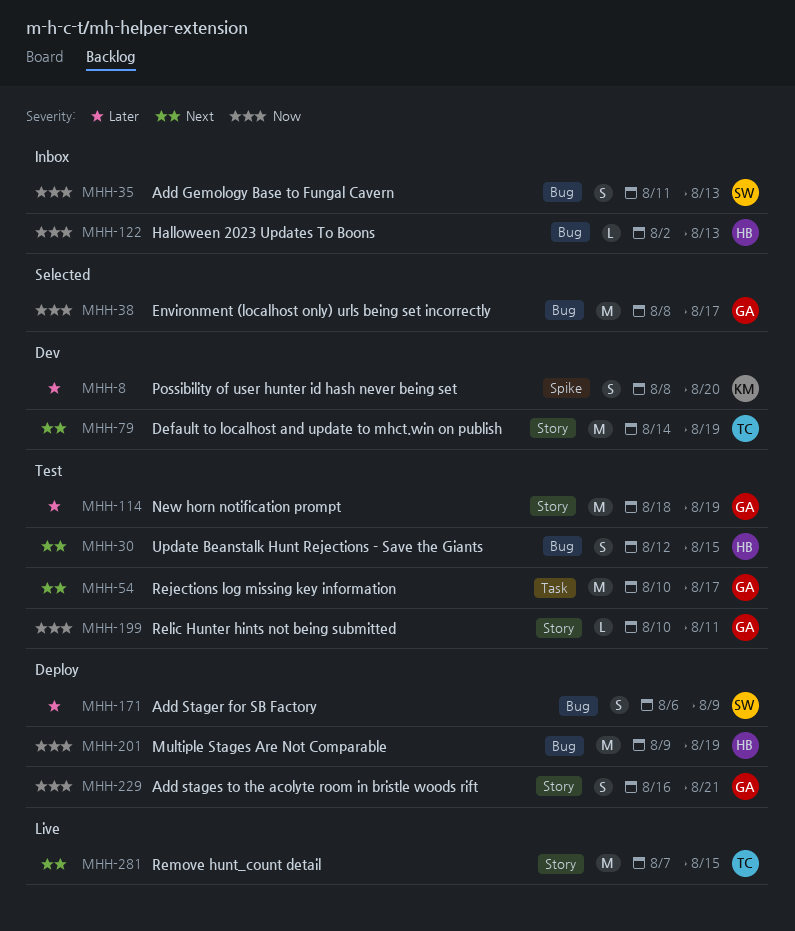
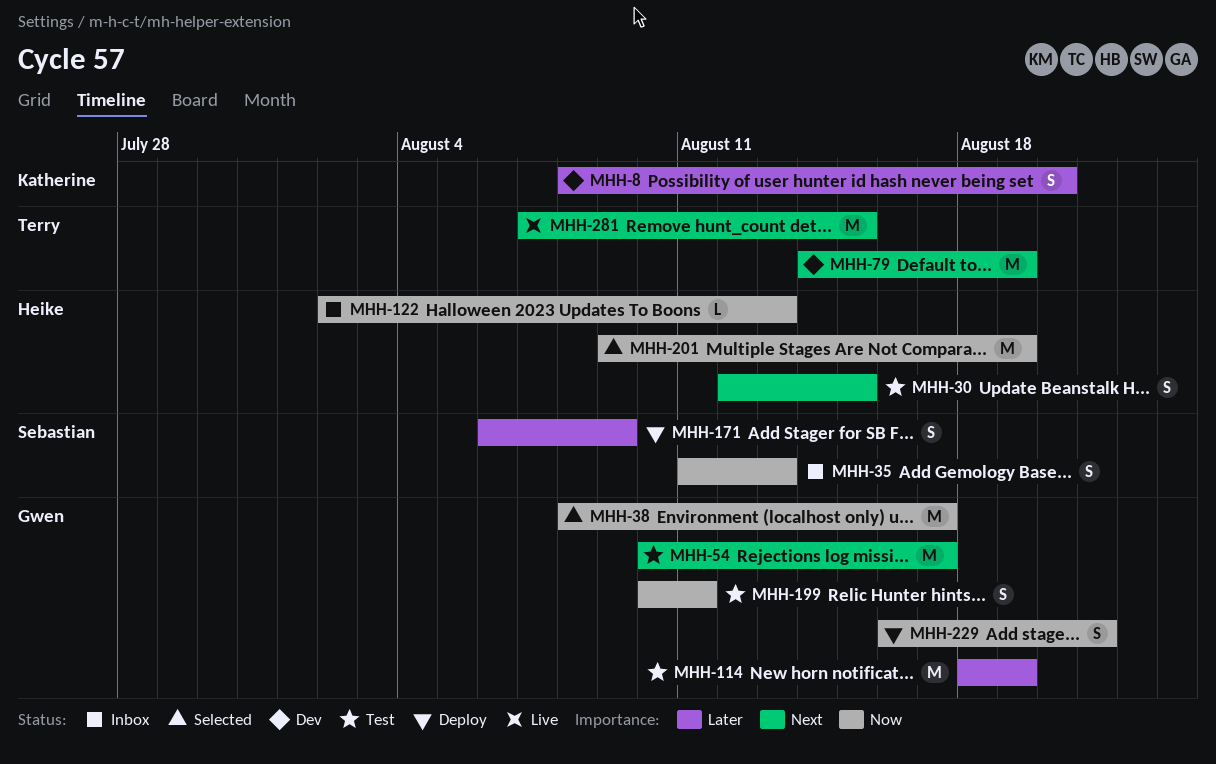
MHH-199, estimate: L -> S
MHH-201, status: Deploy -> Selected

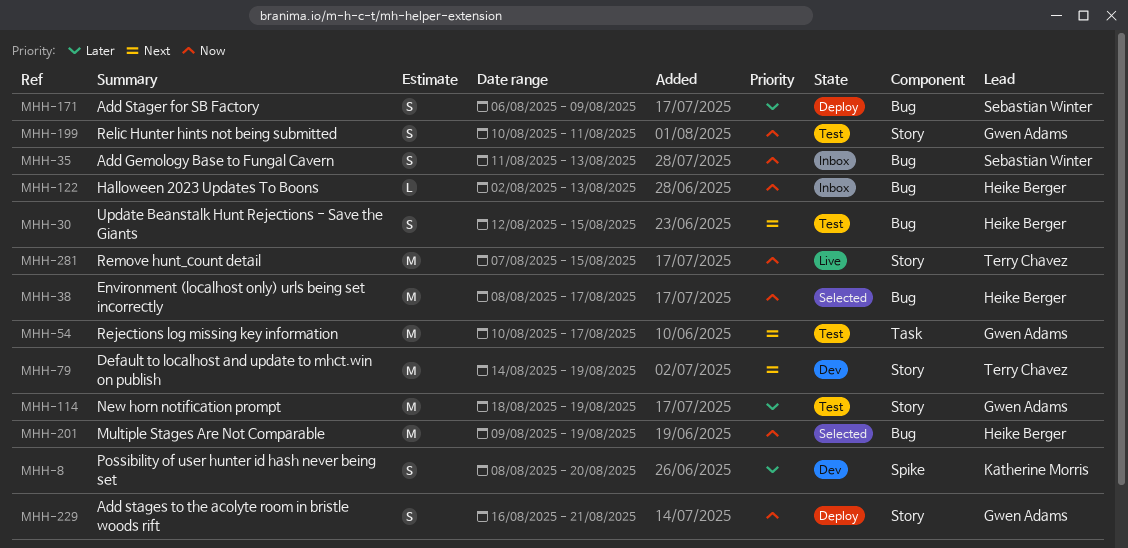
MHH-38, owner: Gwen Adams -> Heike Berger
MHH-281, priority: Next -> Now

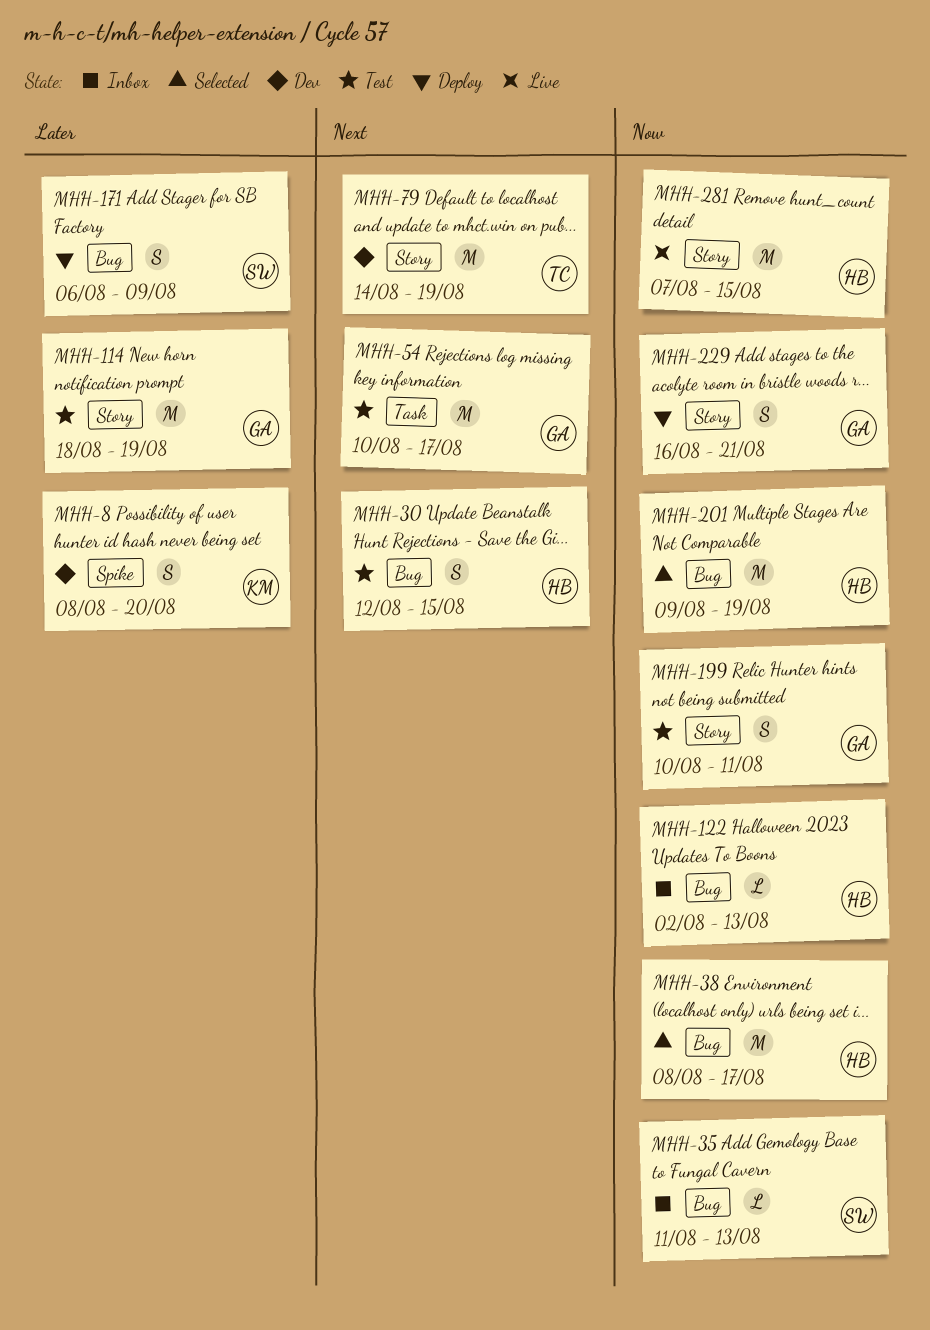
MHH-35, estimate: S -> L
MHH-281, owner: Terry Chavez -> Heike Berger

